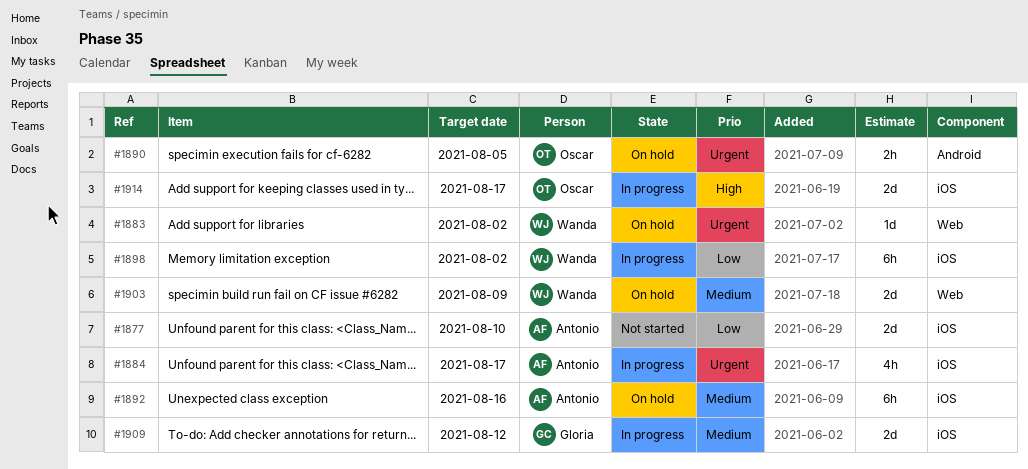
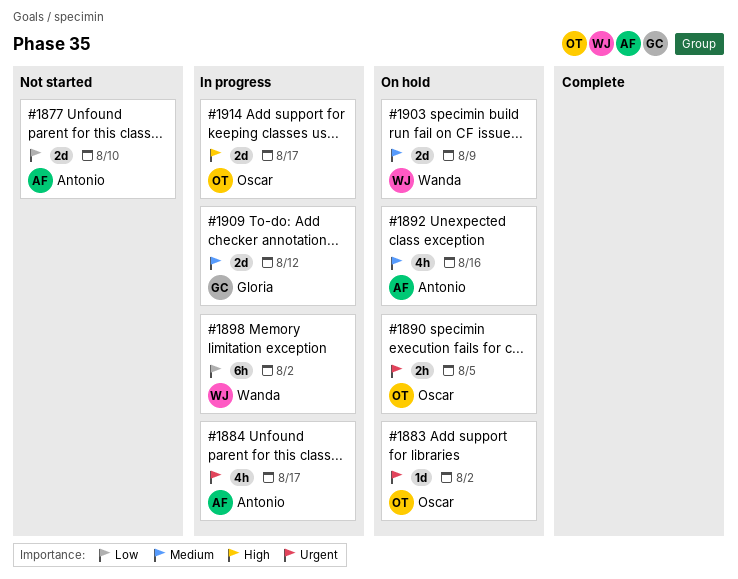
#1883, owner: Wanda -> Oscar
#1892, estimate: 6h -> 4h

